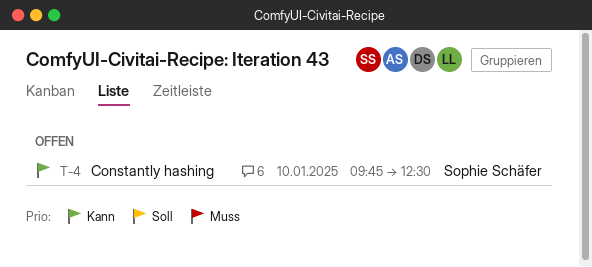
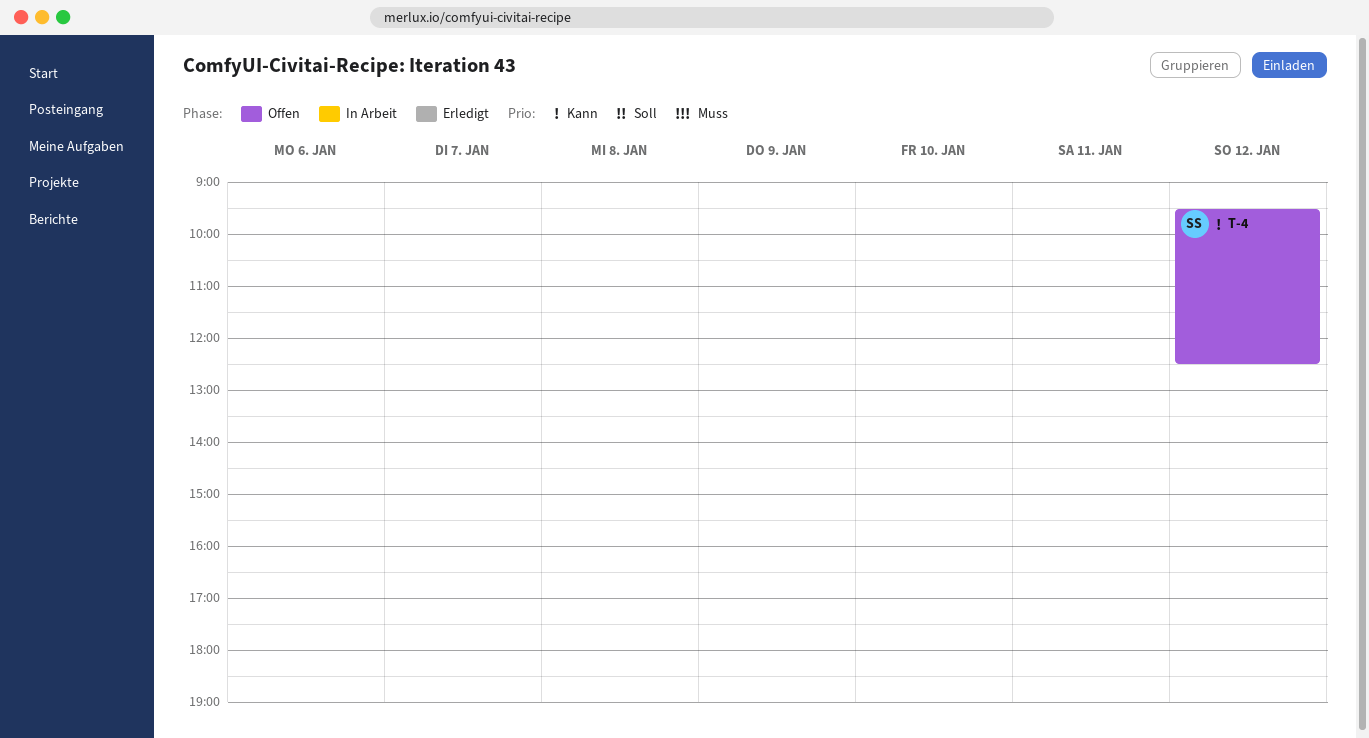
T-4, day: Jan 10 -> Jan 12
T-4, begins: 09:45 -> 09:30

